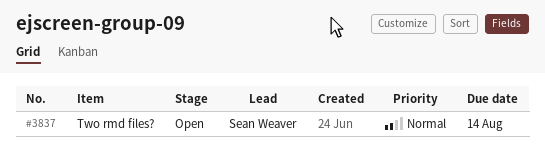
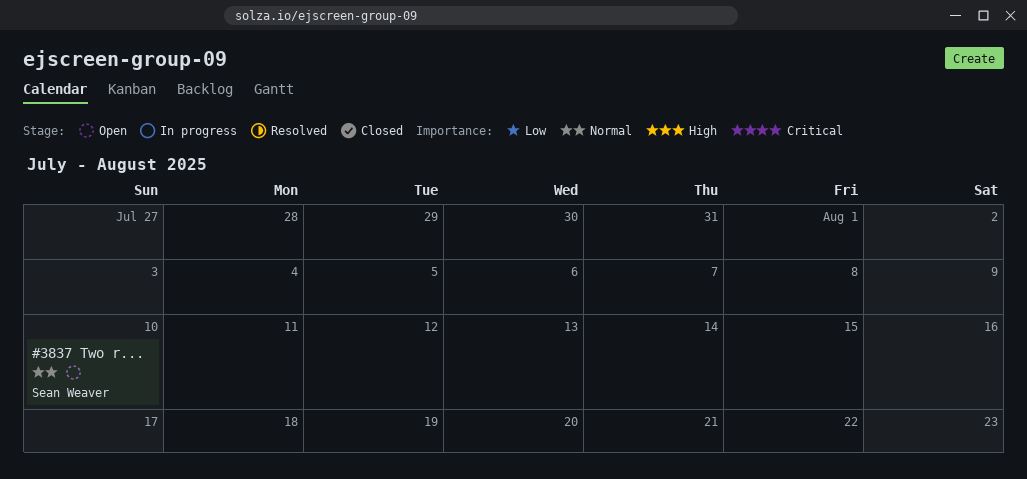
#3837, due: Aug 14 -> Aug 10

